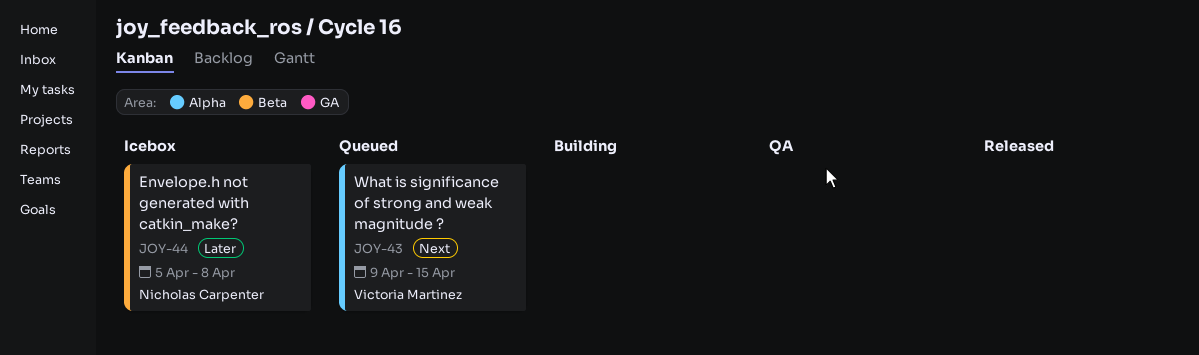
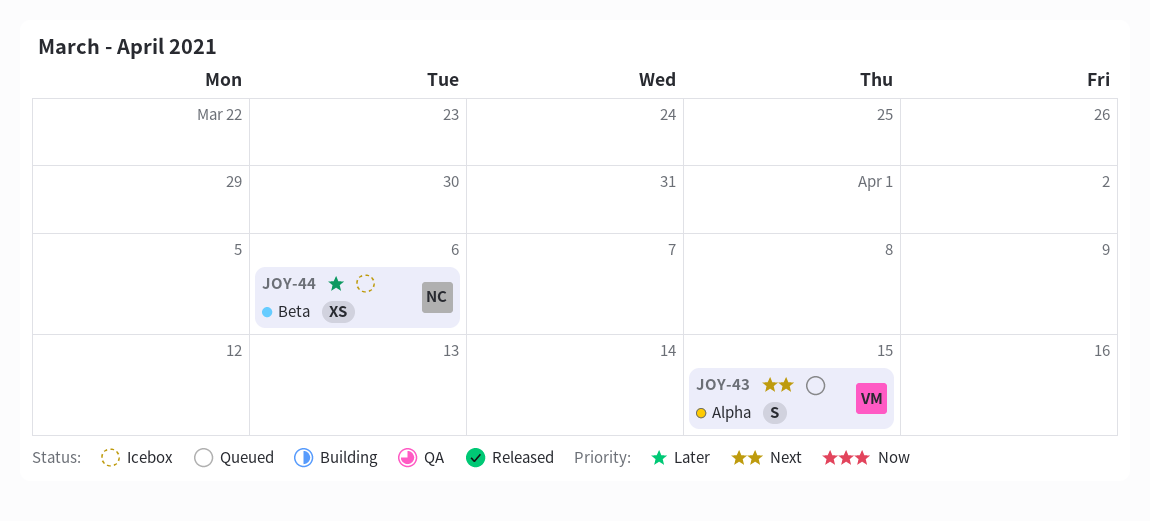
JOY-44, due: Apr 8 -> Apr 6

